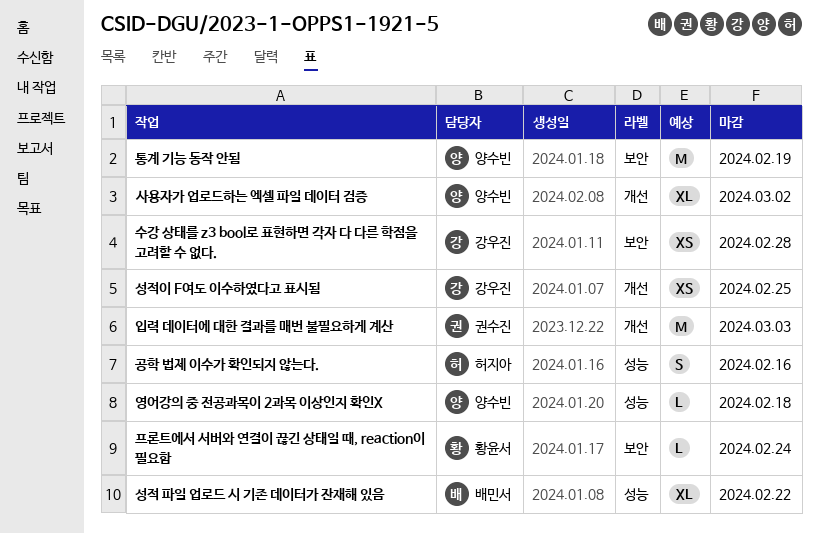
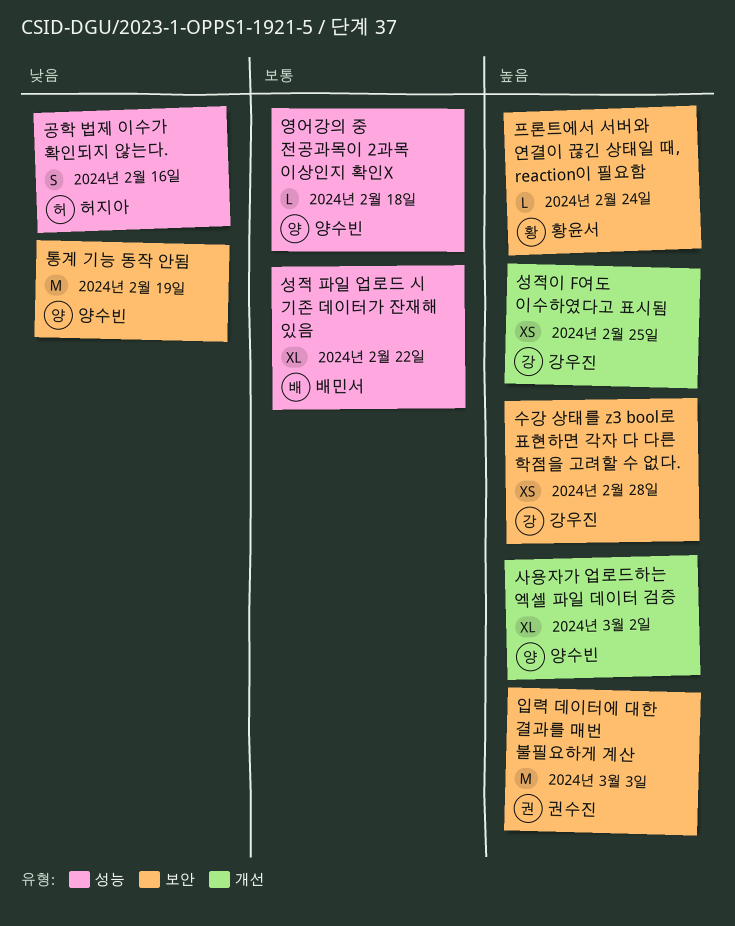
입력 데이터에 대한 결과를 매번 불필요하게 계산, label: 개선 -> 보안

